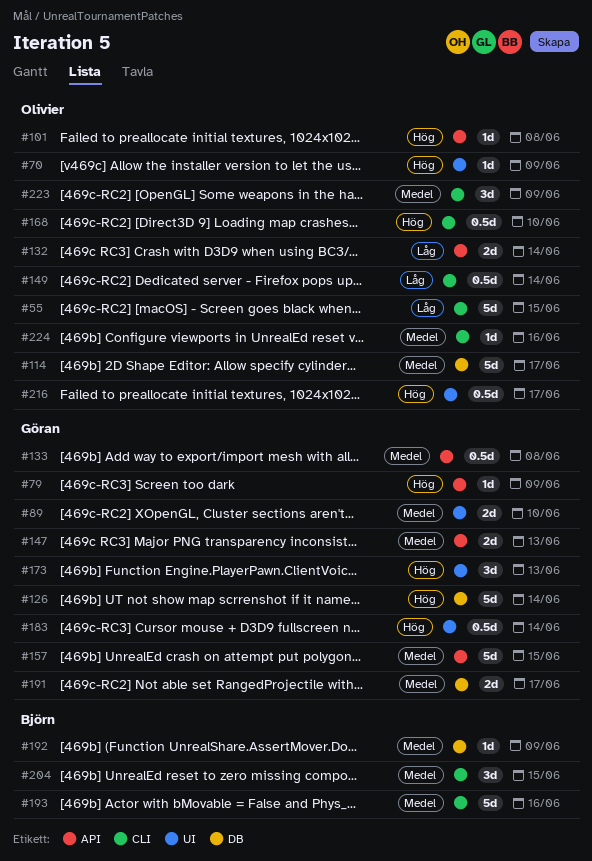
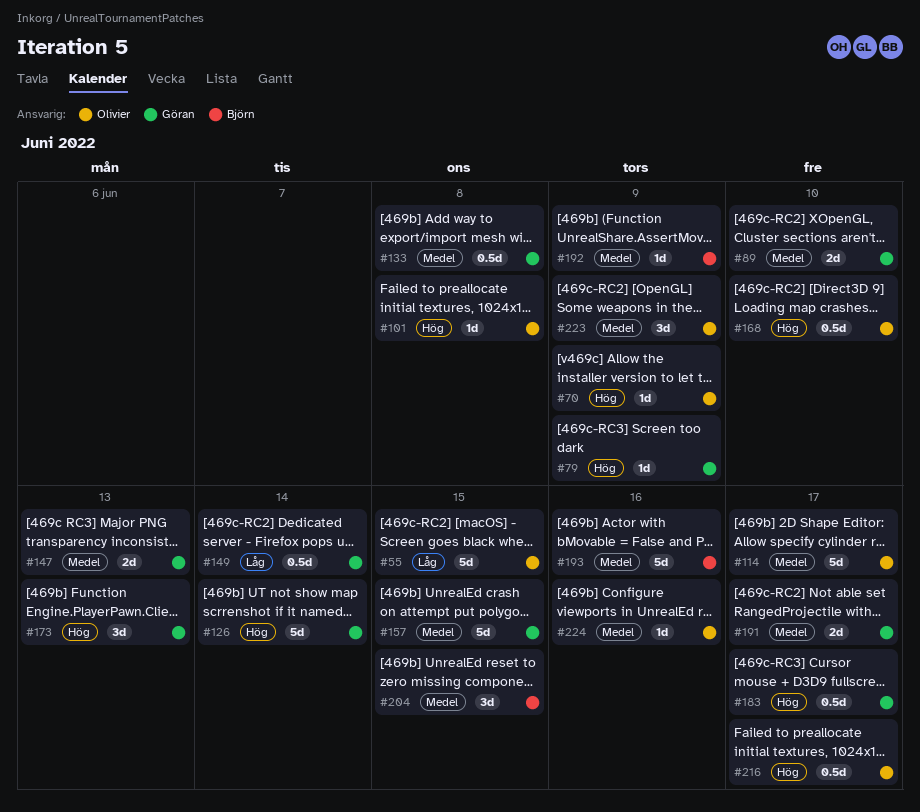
#132: present -> none
#149, owner: Olivier -> Göran
#183, due: Jun 14 -> Jun 17

